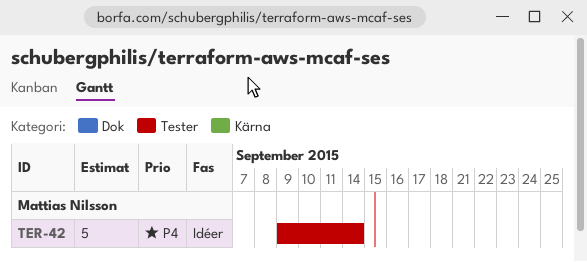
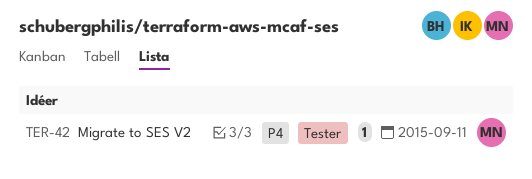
TER-42, estimate: 5 -> 1
TER-42, due: Sep 14 -> Sep 11

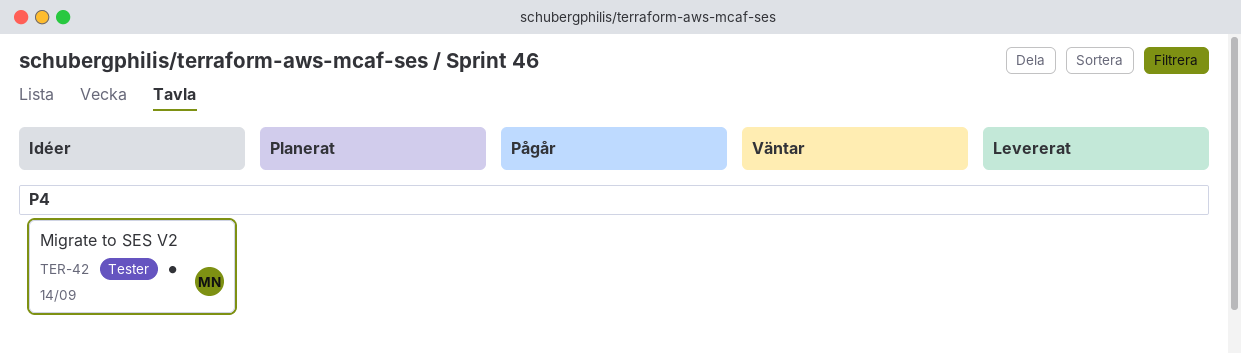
TER-42, due: Sep 11 -> Sep 14

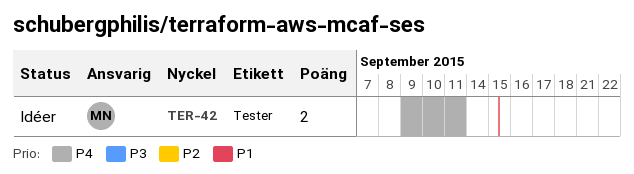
TER-42, estimate: 1 -> 2
TER-42, due: Sep 14 -> Sep 11

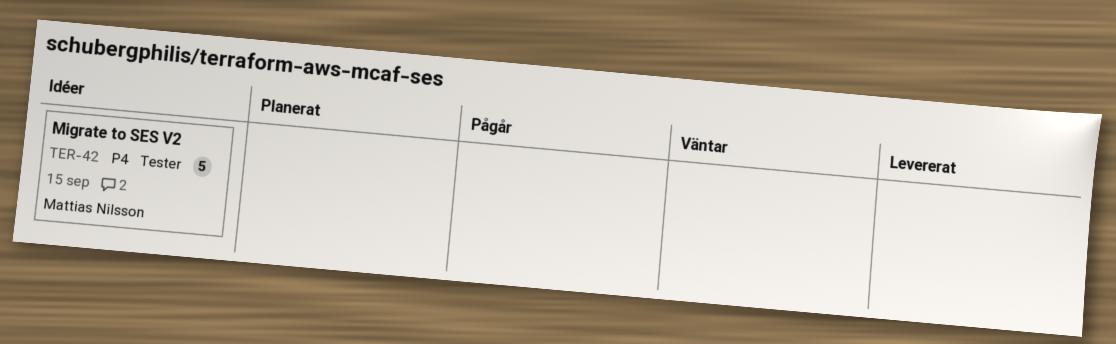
TER-42, estimate: 2 -> 5
TER-42, due: Sep 11 -> Sep 15

